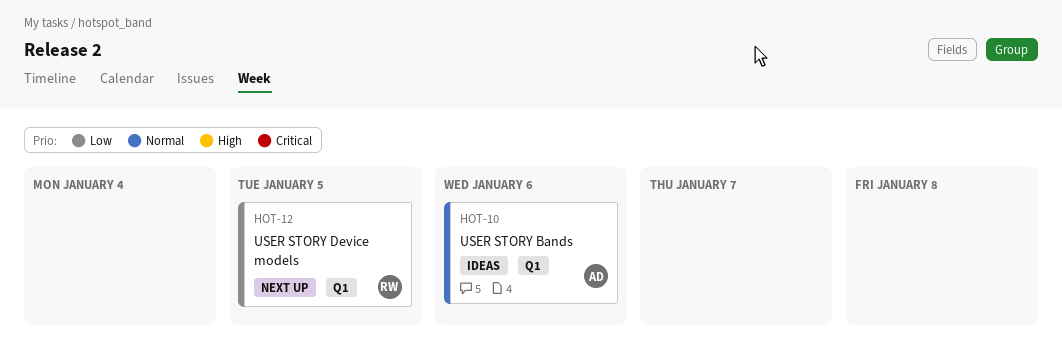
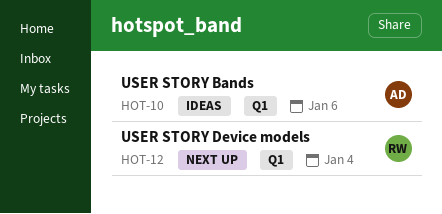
HOT-12, due: Jan 5 -> Jan 4

